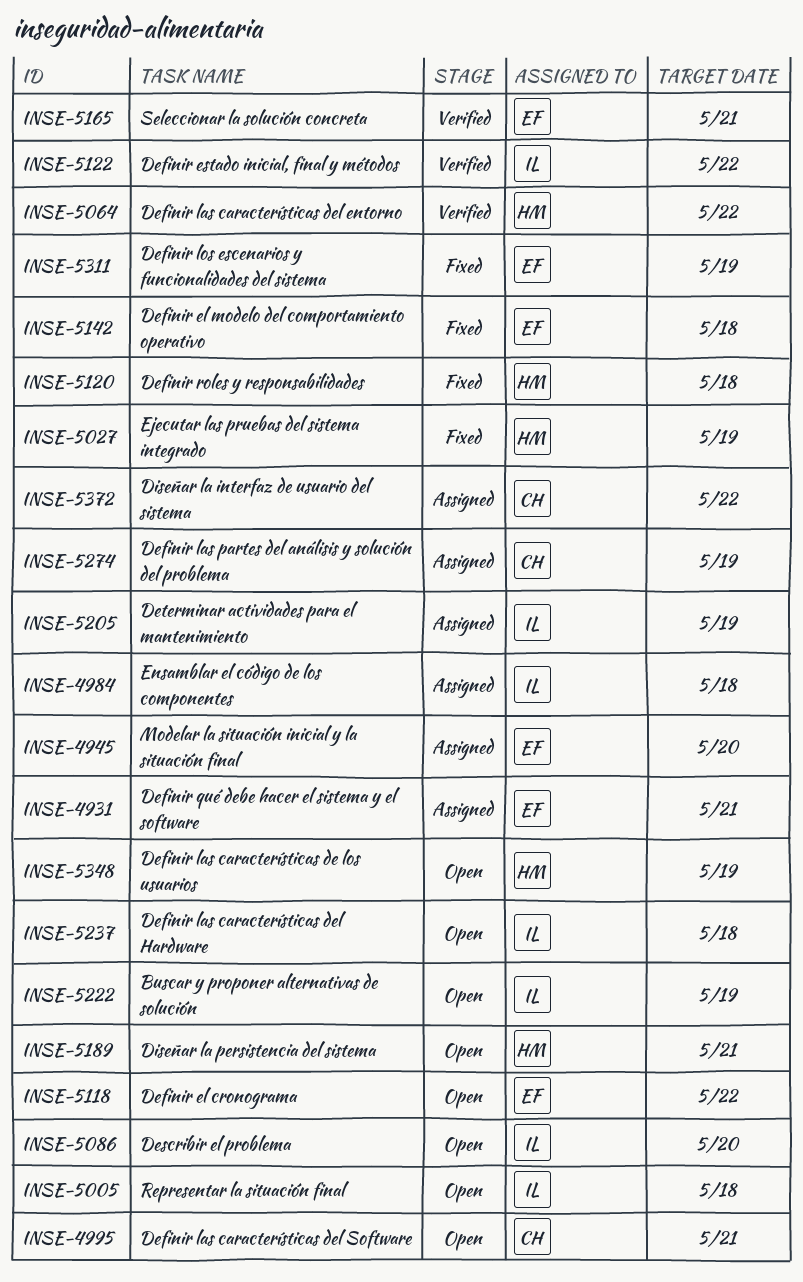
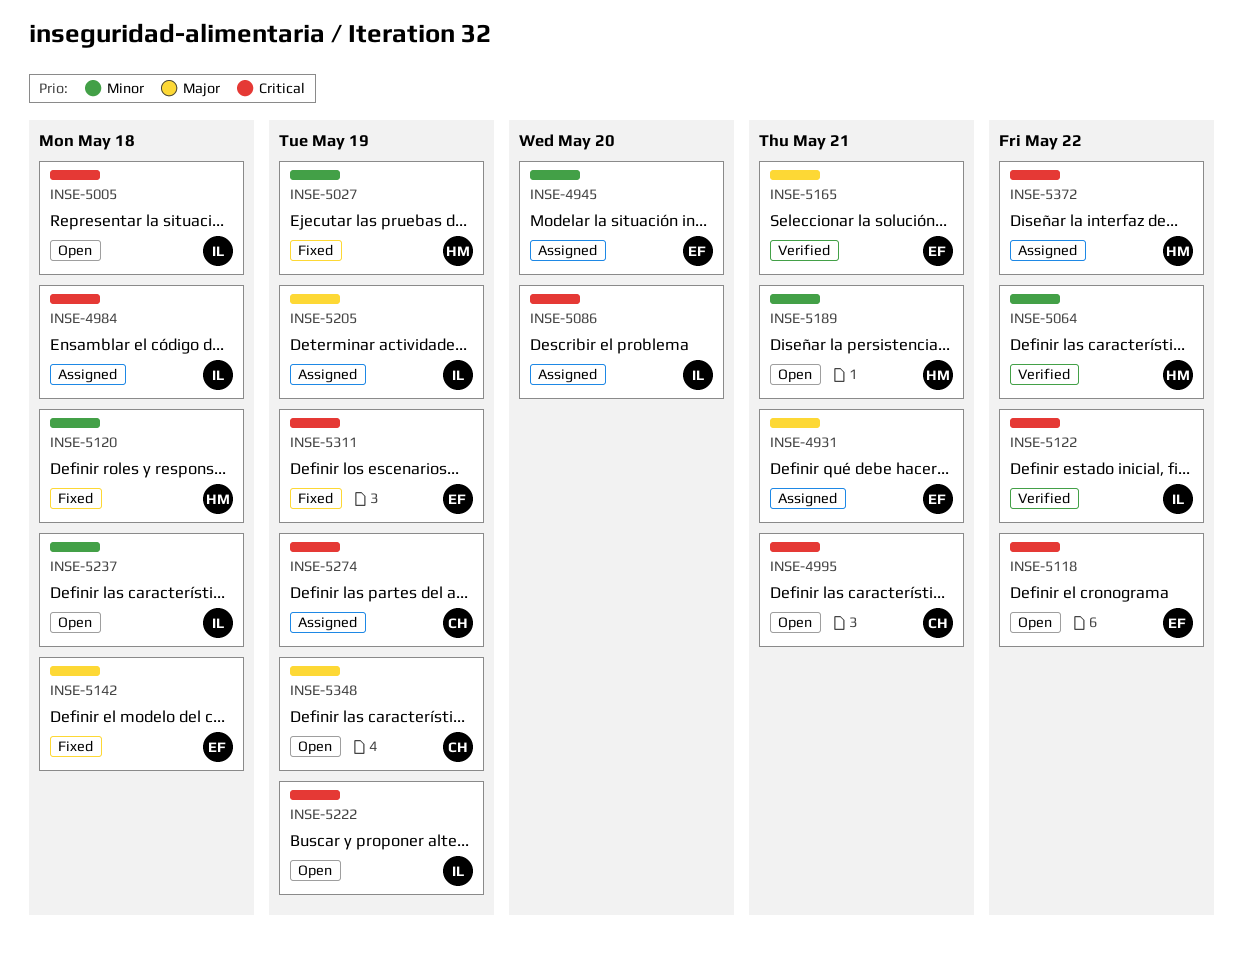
INSE-5086, status: Open -> Assigned
INSE-5348, owner: HM -> CH
INSE-5372, owner: CH -> HM

